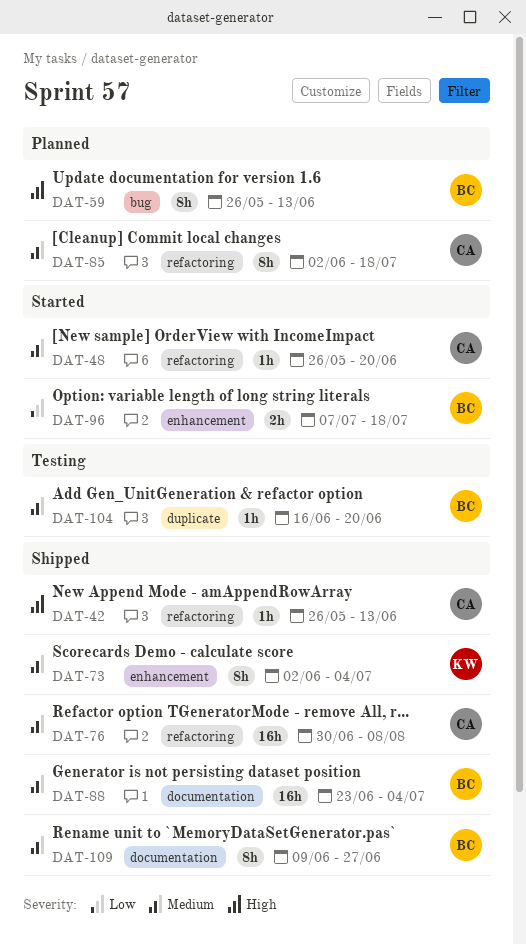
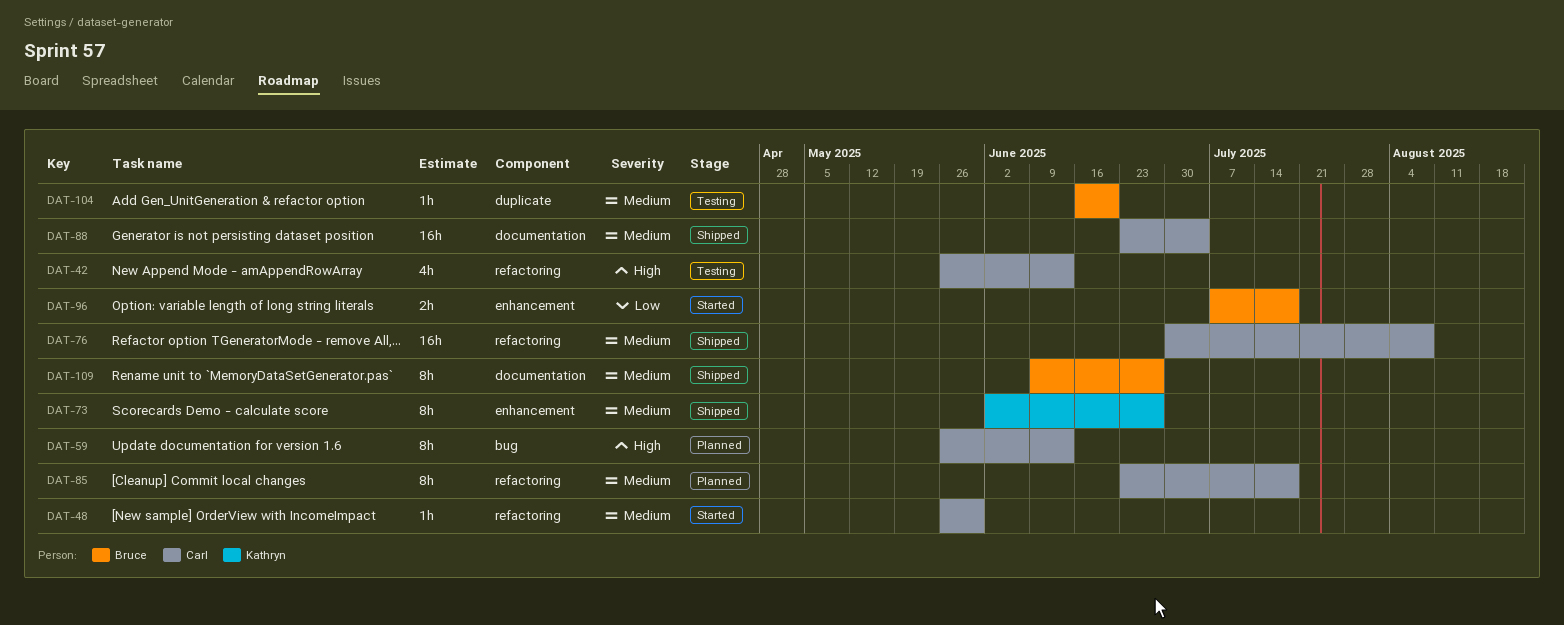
DAT-42, status: Shipped -> Testing
DAT-42, estimate: 1h -> 4h
DAT-48, due: Jun 20 -> May 30
DAT-59, owner: Bruce -> Carl
DAT-73, due: Jul 4 -> Jun 27
DAT-85, start: Jun 2 -> Jun 23
DAT-88, owner: Bruce -> Carl

